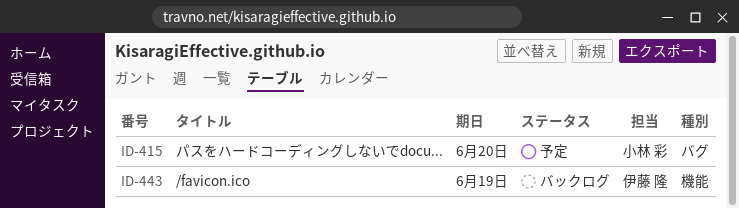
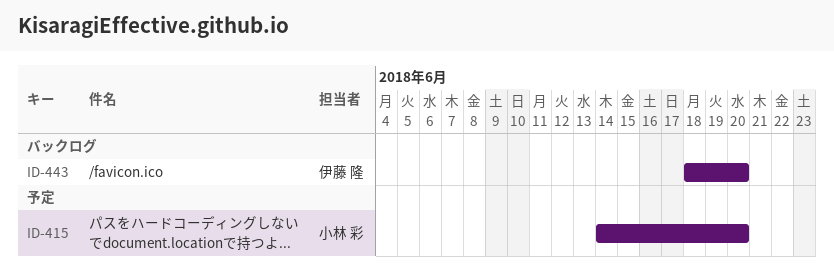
ID-443, due: Jun 19 -> Jun 20

